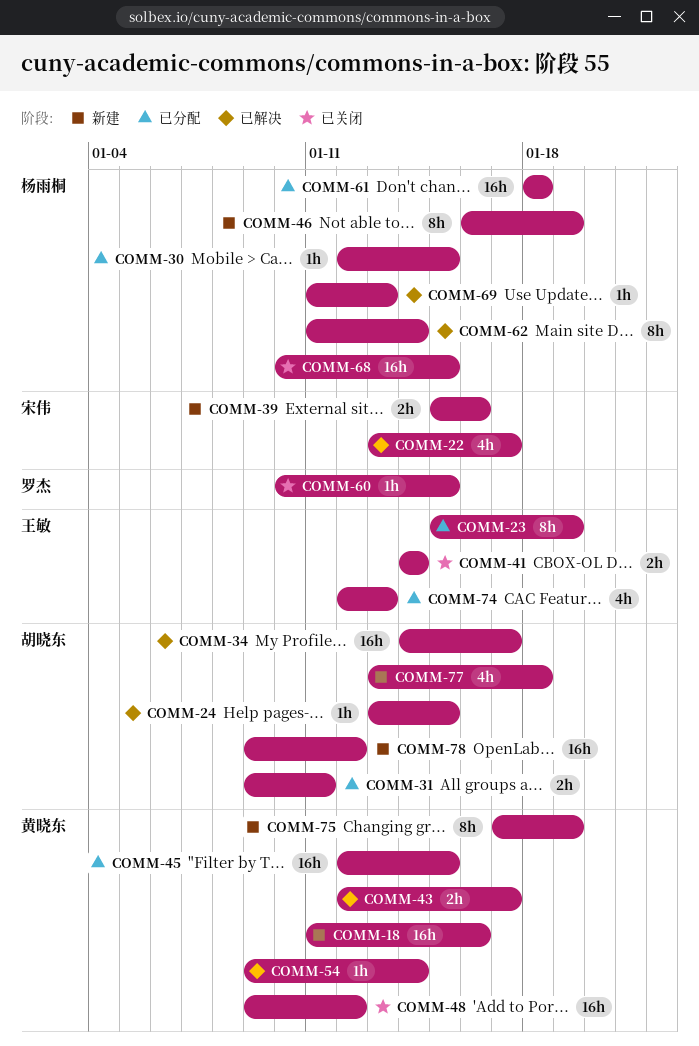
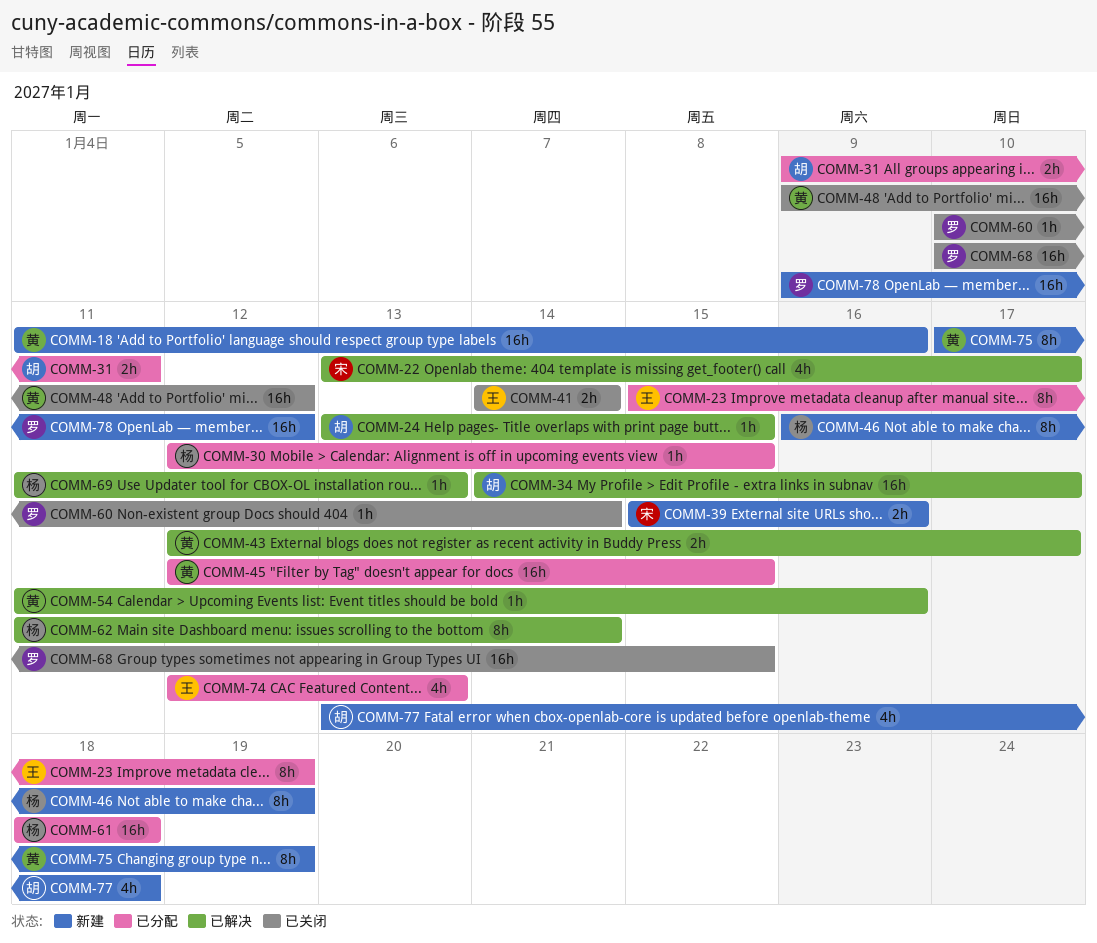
COMM-54, start: Jan 9 -> Jan 11
COMM-54, due: Jan 14 -> Jan 16
COMM-60, due: Jan 15 -> Jan 14
COMM-68, owner: 杨雨桐 -> 罗杰
COMM-78, owner: 胡晓东 -> 罗杰

